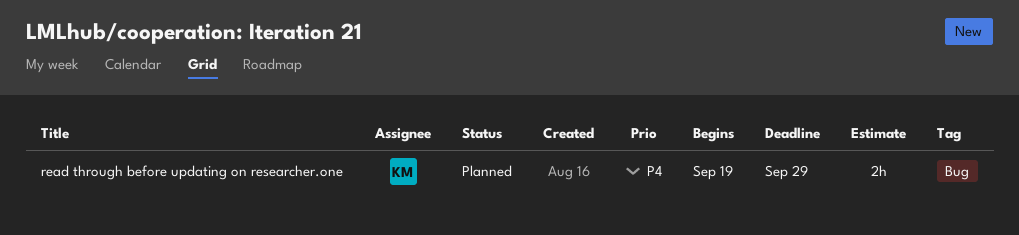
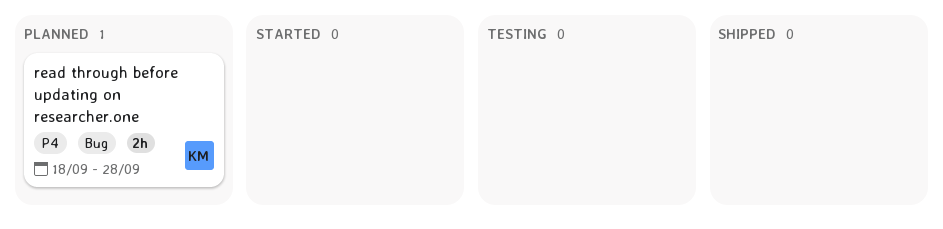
read through before updating on researcher.one, start: Sep 19 -> Sep 18
read through before updating on researcher.one, due: Sep 29 -> Sep 28

